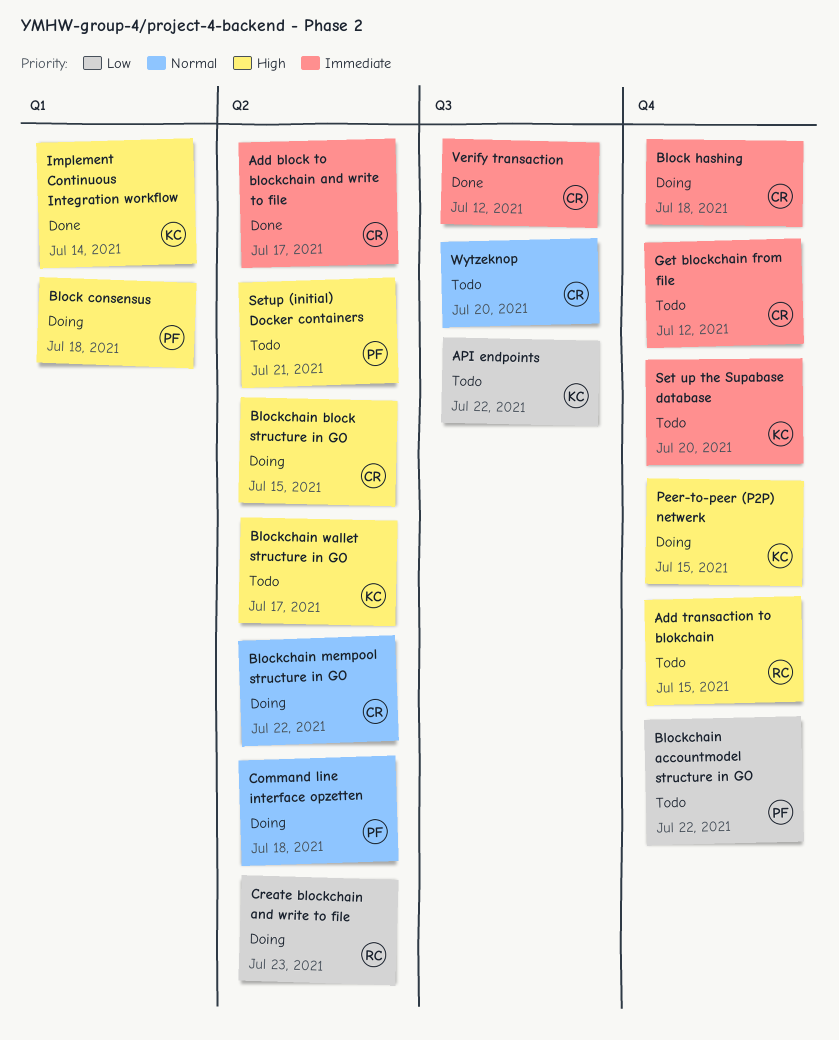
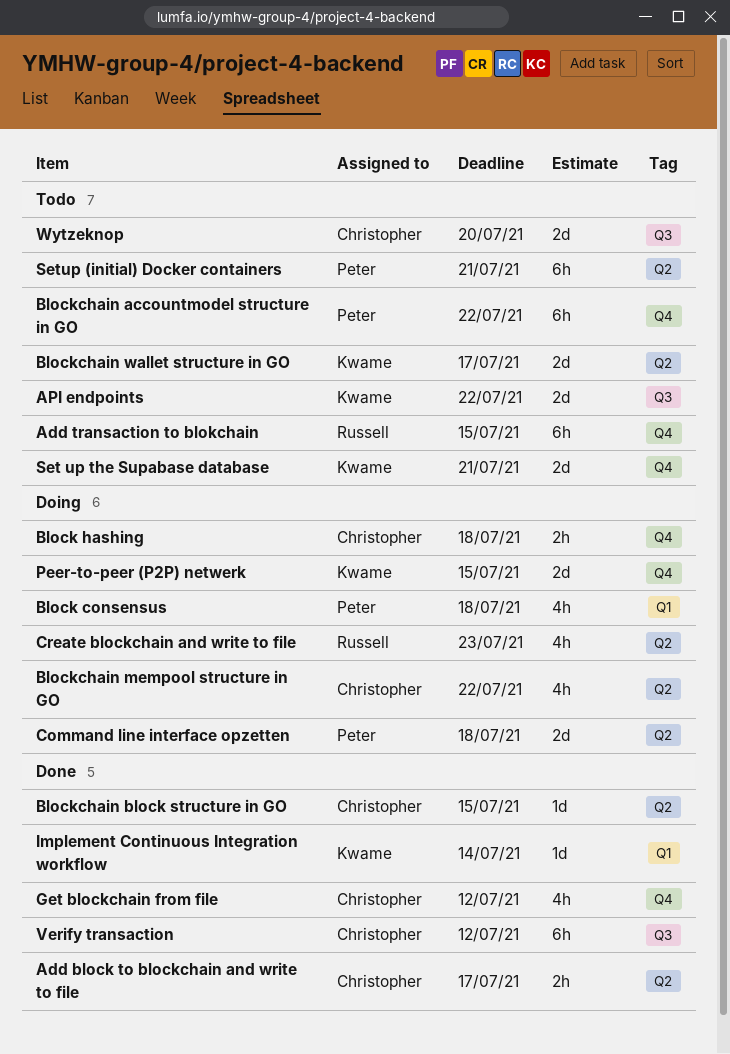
Blockchain block structure in GO, status: Doing -> Done
Get blockchain from file, status: Todo -> Done
Set up the Supabase database, due: Jul 20 -> Jul 21

